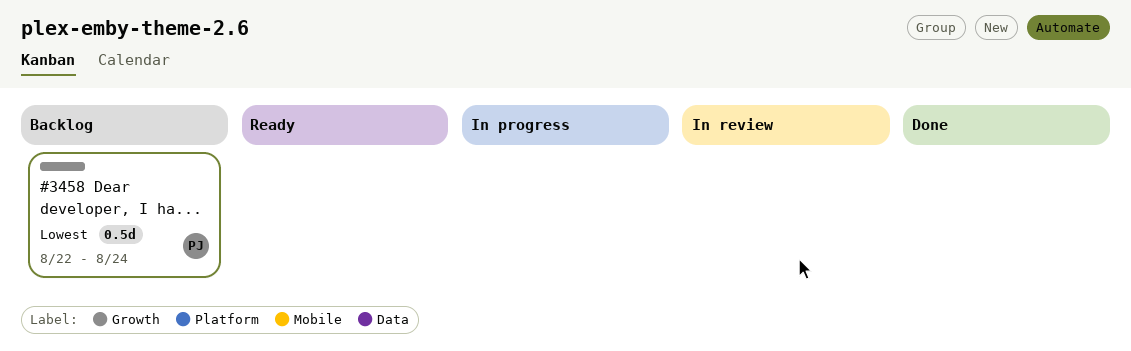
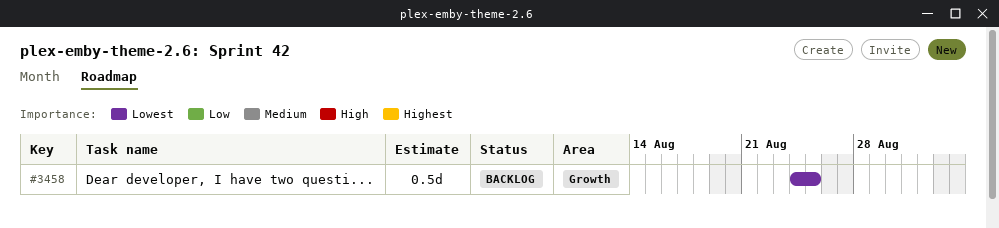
#3458, start: Aug 22 -> Aug 24
#3458, due: Aug 24 -> Aug 25

